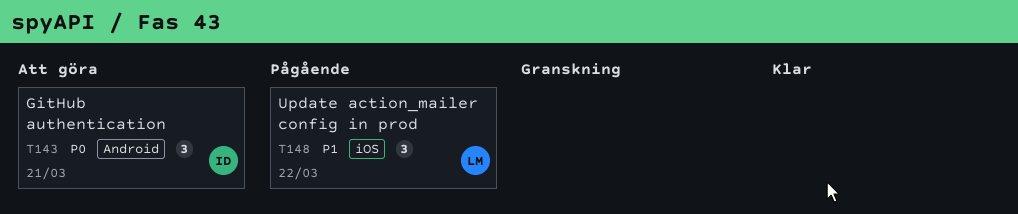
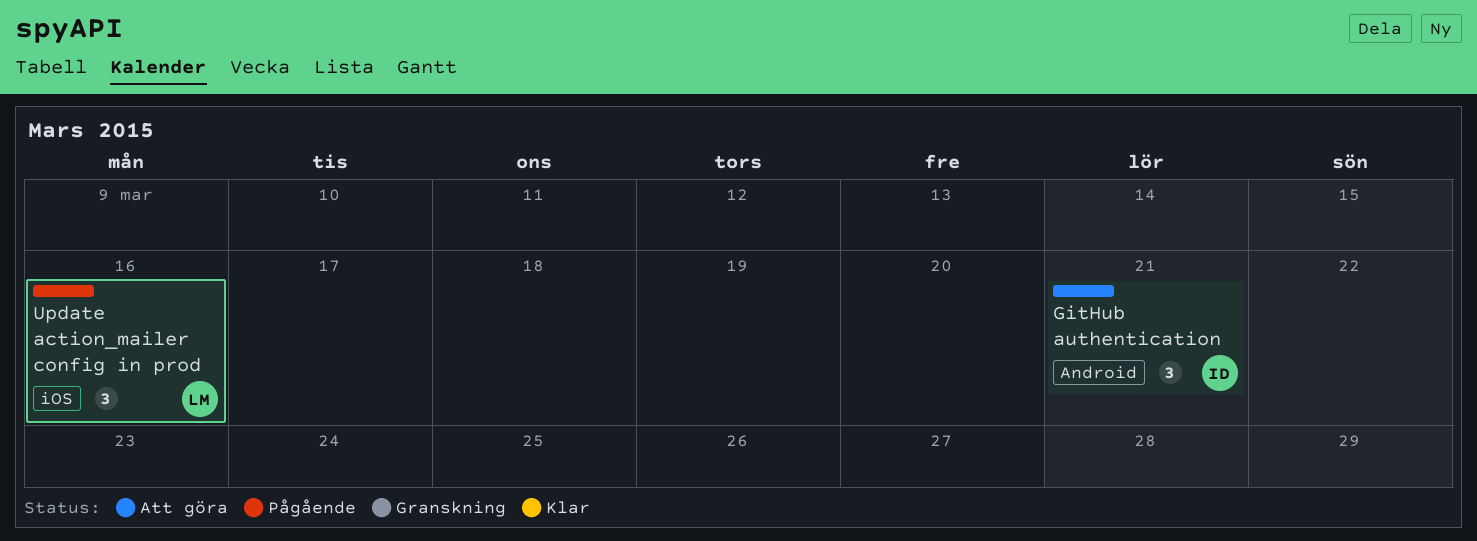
Update action_mailer config in prod, due: Mar 22 -> Mar 16

